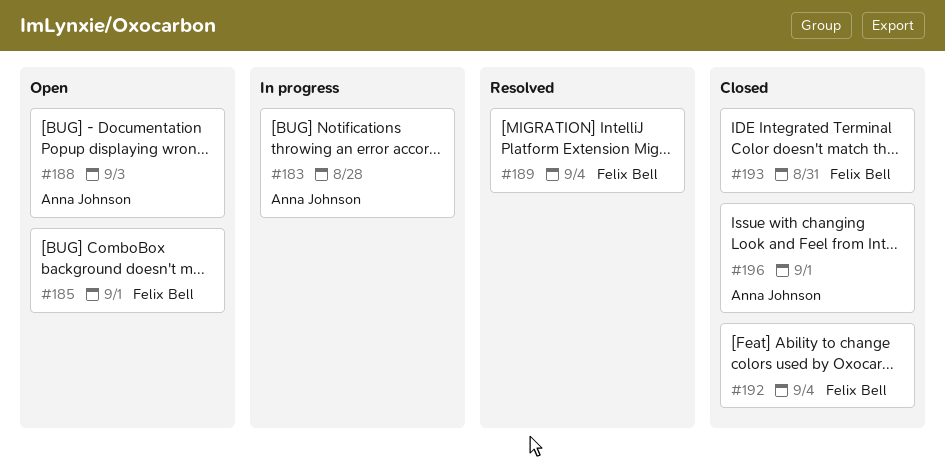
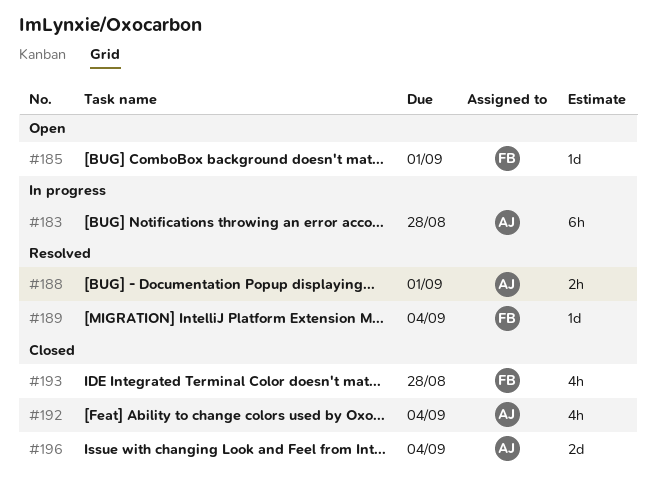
#188, status: Open -> Resolved
#188, due: Sep 3 -> Sep 1
#192, owner: Felix Bell -> Anna Johnson
#193, due: Aug 31 -> Aug 28
#196, due: Sep 1 -> Sep 4

